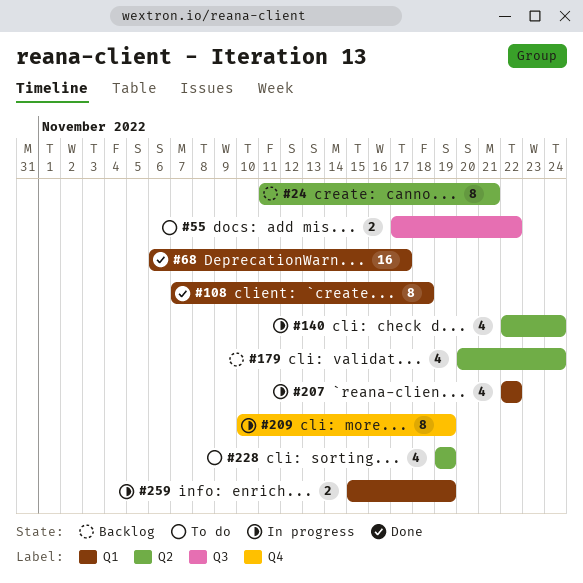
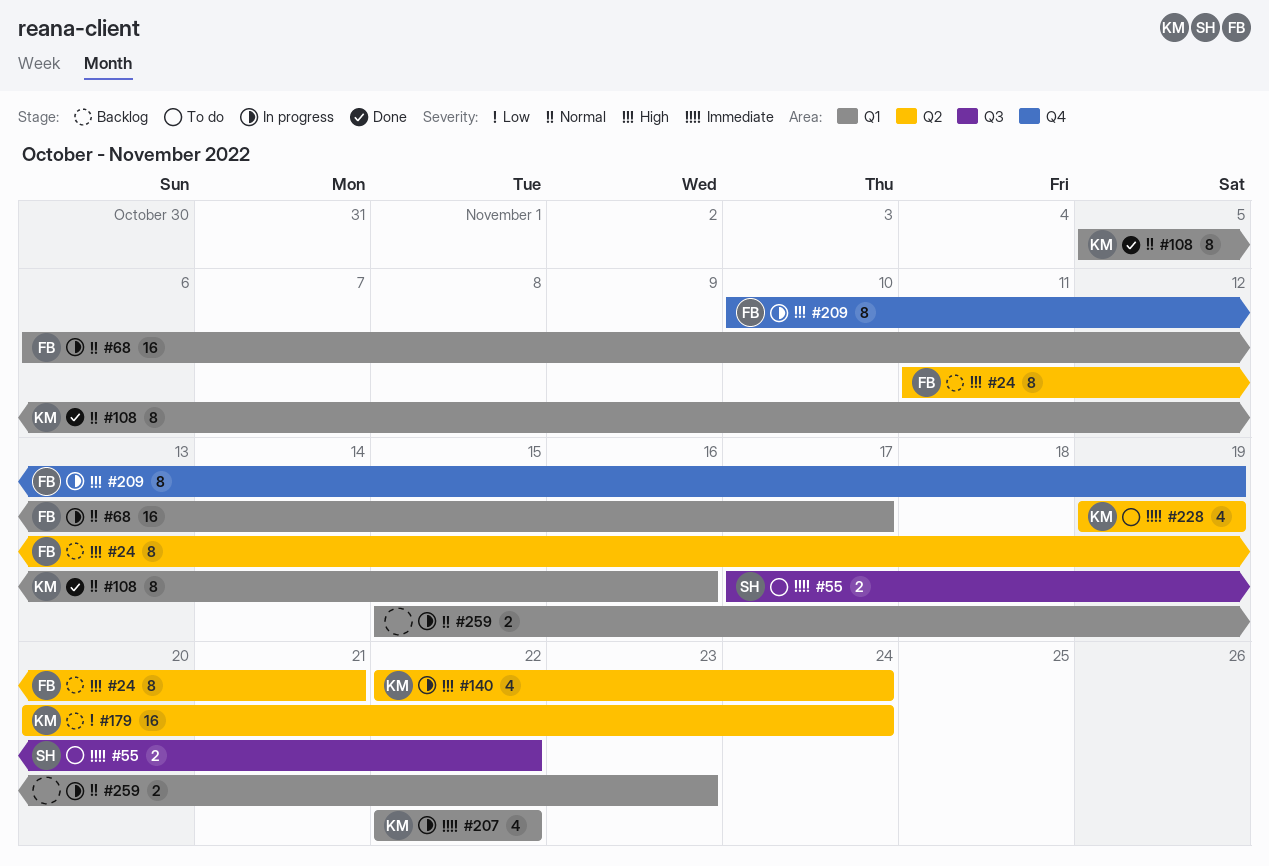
#68, status: Done -> In progress
#108, start: Nov 7 -> Nov 5
#108, due: Nov 18 -> Nov 16
#179, estimate: 4 -> 16
#259, due: Nov 19 -> Nov 23

